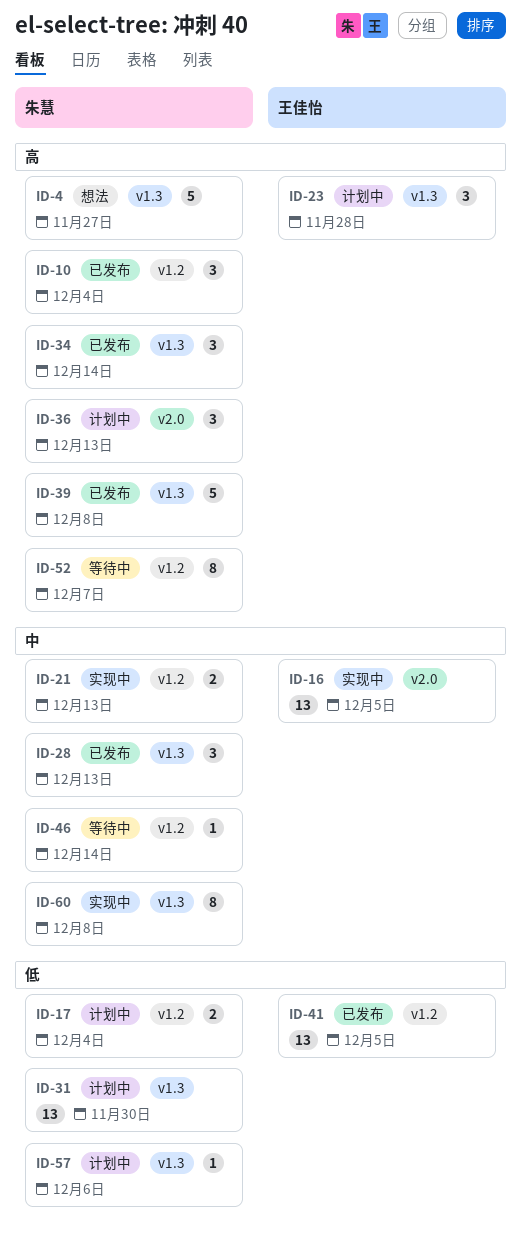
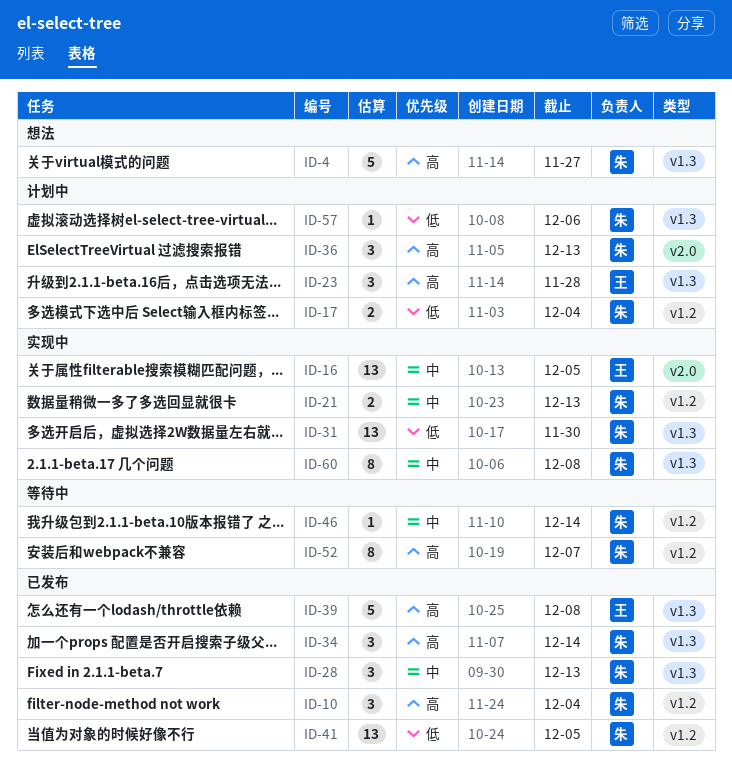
ID-31, status: 计划中 -> 实现中
ID-39, owner: 朱慧 -> 王佳怡
ID-41, owner: 王佳怡 -> 朱慧

